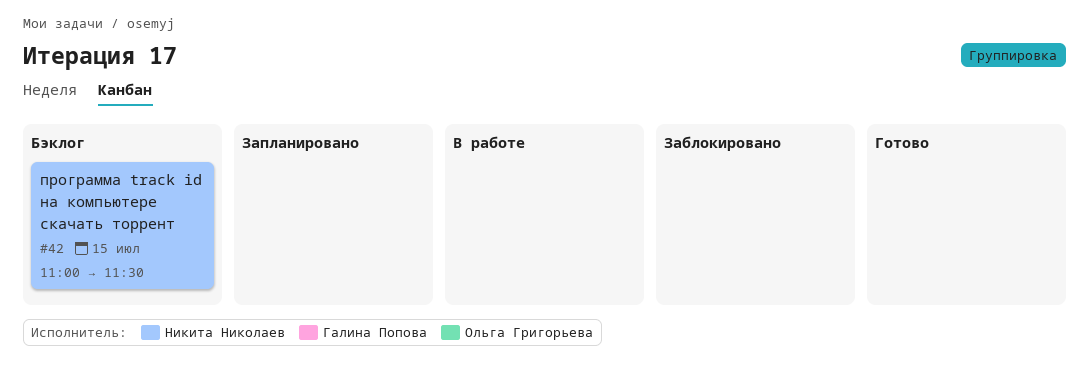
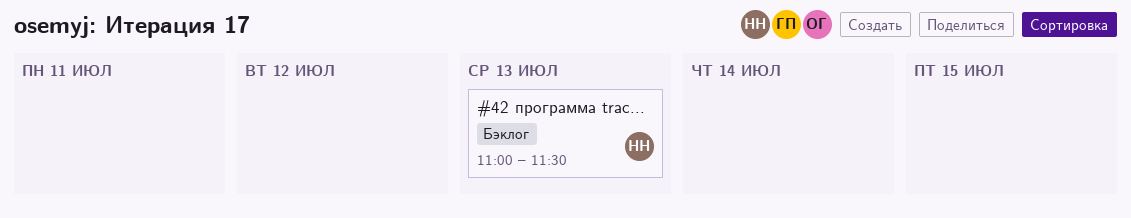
#42, day: Jul 15 -> Jul 13

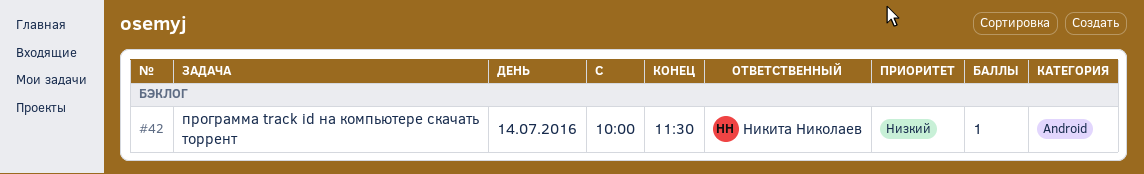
#42, day: Jul 13 -> Jul 14
#42, begins: 11:00 -> 10:00

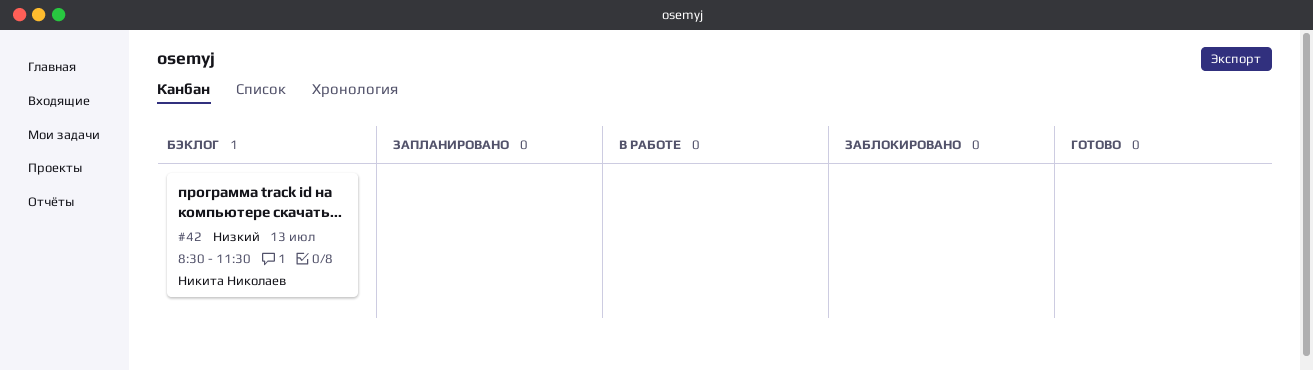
#42, day: Jul 14 -> Jul 13
#42, begins: 10:00 -> 08:30

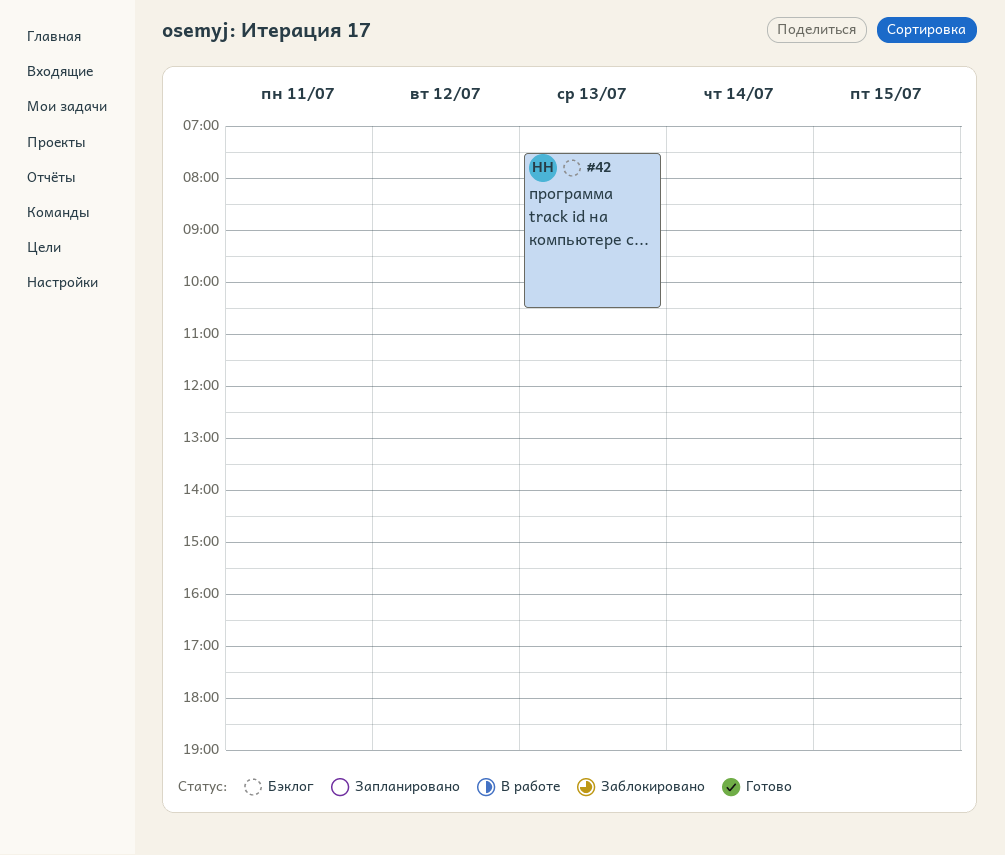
#42, begins: 08:30 -> 07:30
#42, ends: 11:30 -> 10:30

